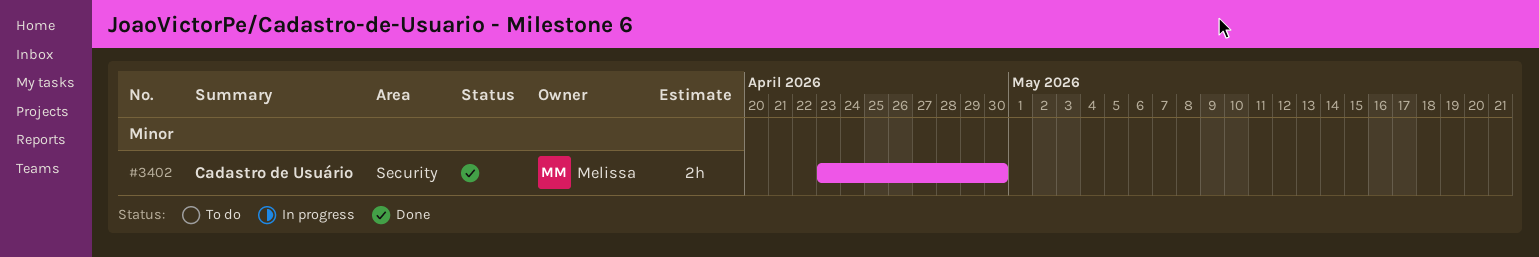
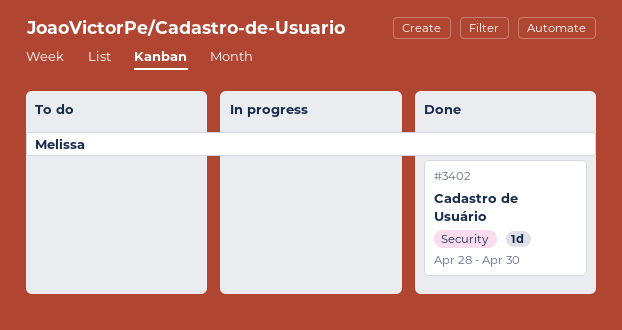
#3402, estimate: 2h -> 1d
#3402, start: Apr 23 -> Apr 28

